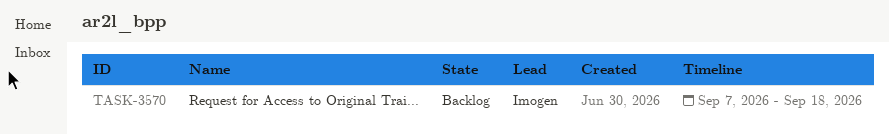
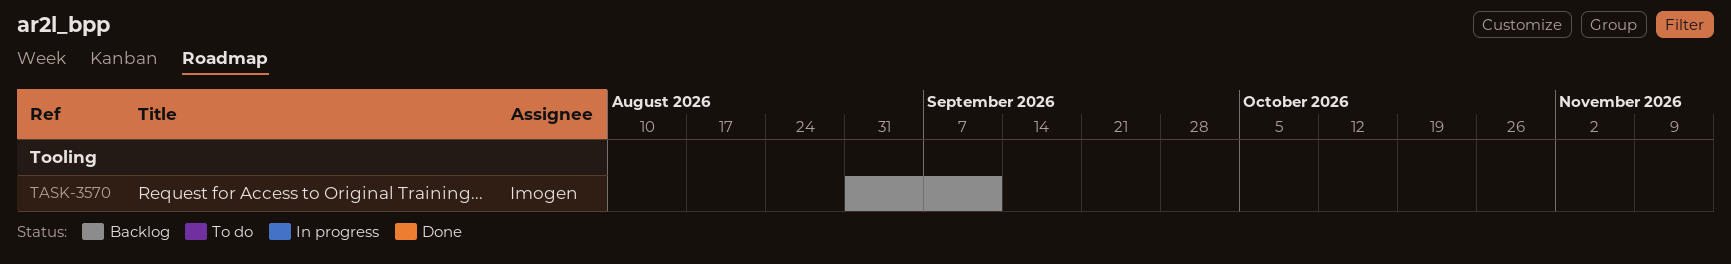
TASK-3570, start: Sep 7 -> Aug 31
TASK-3570, due: Sep 18 -> Sep 11

